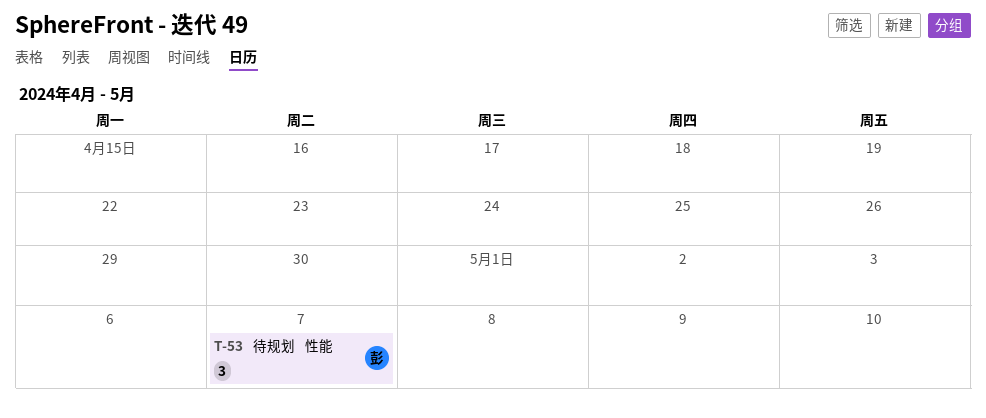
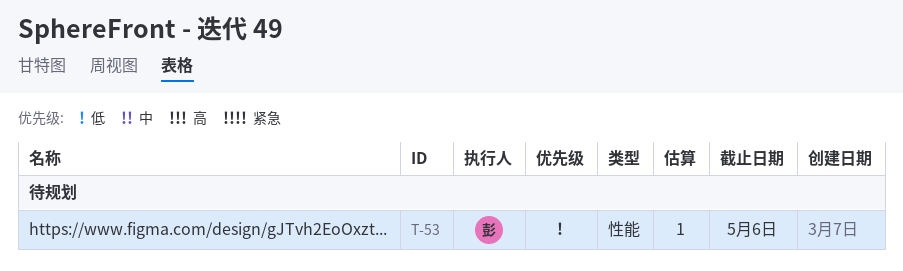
T-53, estimate: 3 -> 1
T-53, due: May 7 -> May 6

